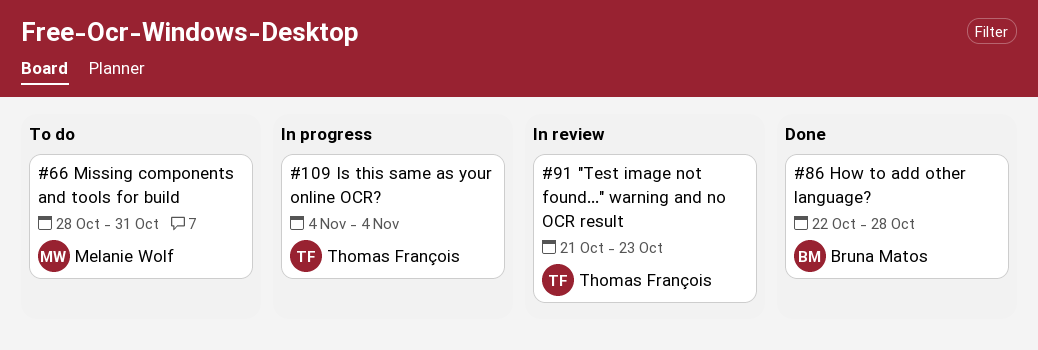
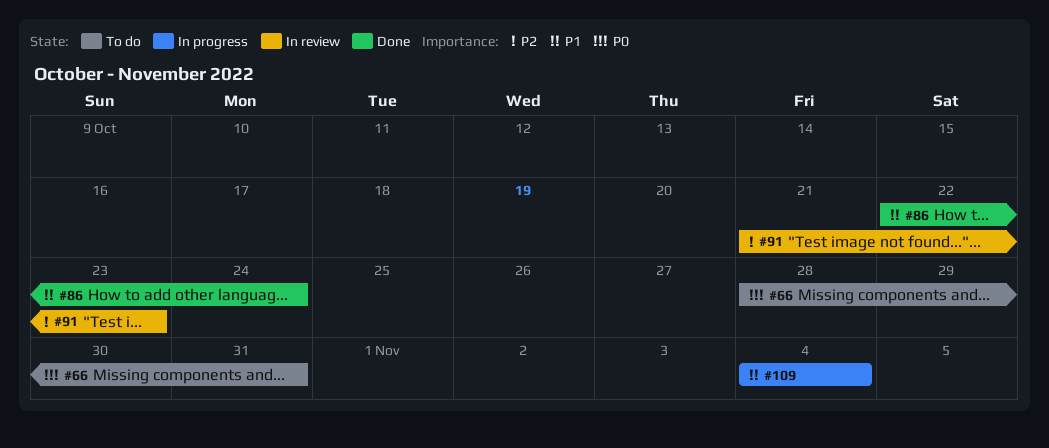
#86, due: Oct 28 -> Oct 24

